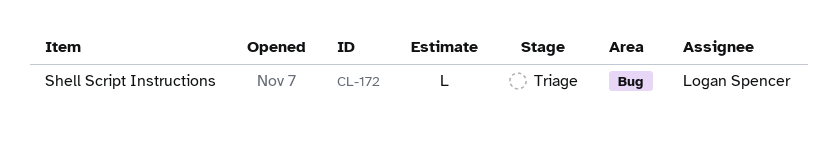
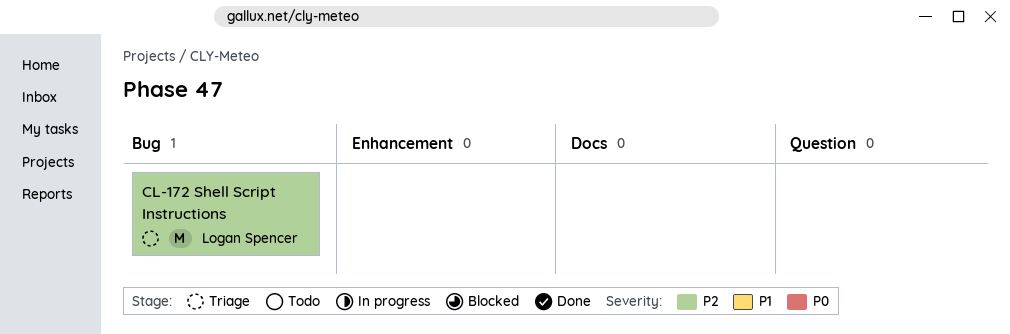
CL-172, estimate: L -> M

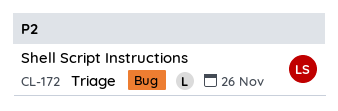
CL-172, estimate: M -> L

